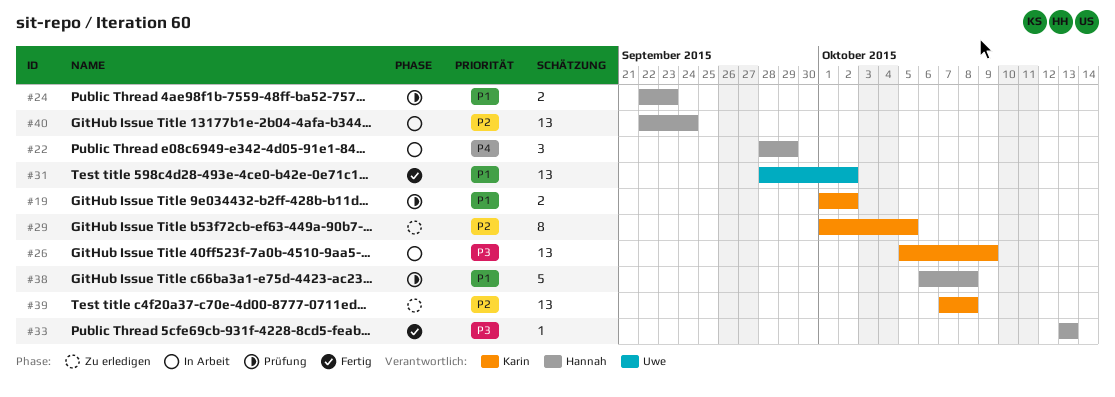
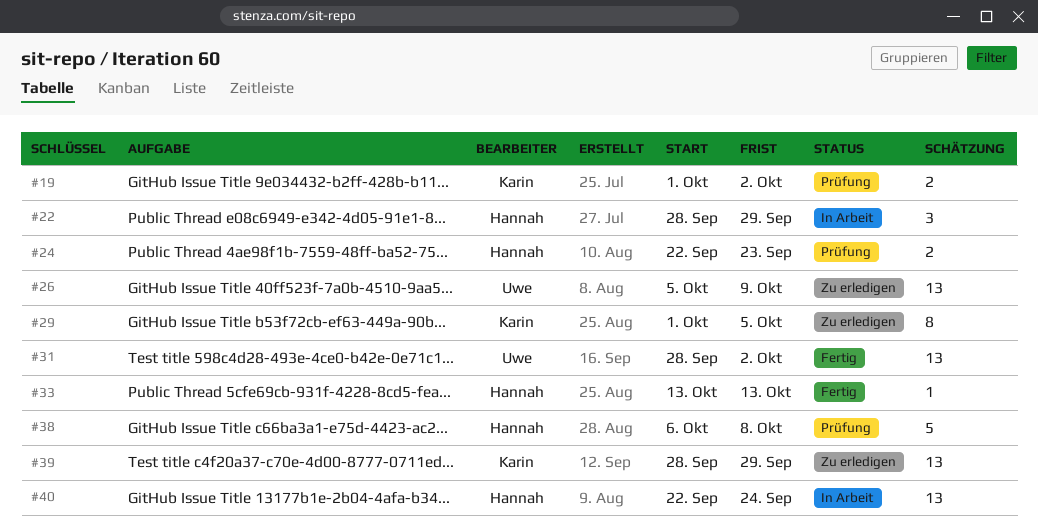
#26, status: In Arbeit -> Zu erledigen
#26, owner: Karin -> Uwe
#39, start: Oct 7 -> Sep 28
#39, due: Oct 8 -> Sep 29

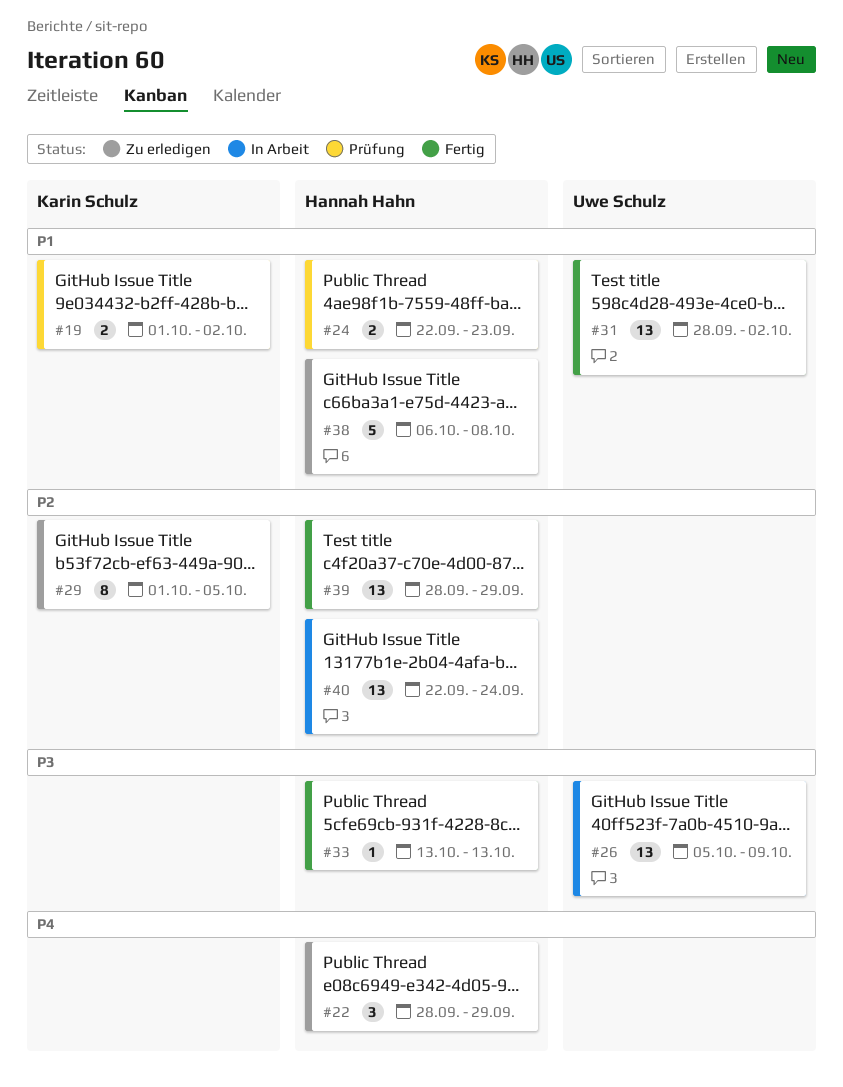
#22, status: In Arbeit -> Zu erledigen
#26, status: Zu erledigen -> In Arbeit
#38, status: Prüfung -> Zu erledigen
#39, status: Zu erledigen -> Fertig
#39, owner: Karin Schulz -> Hannah Hahn

